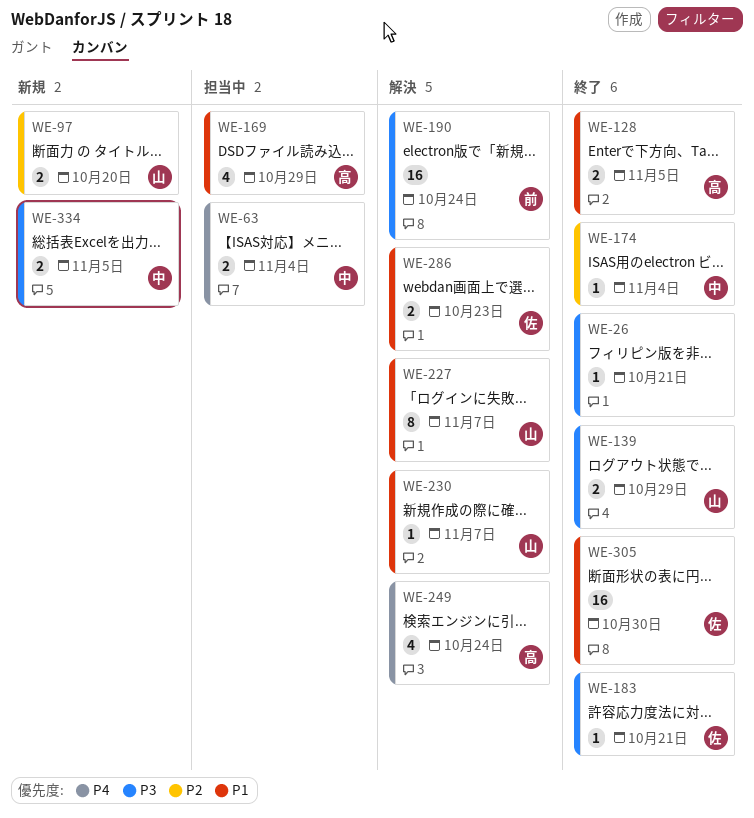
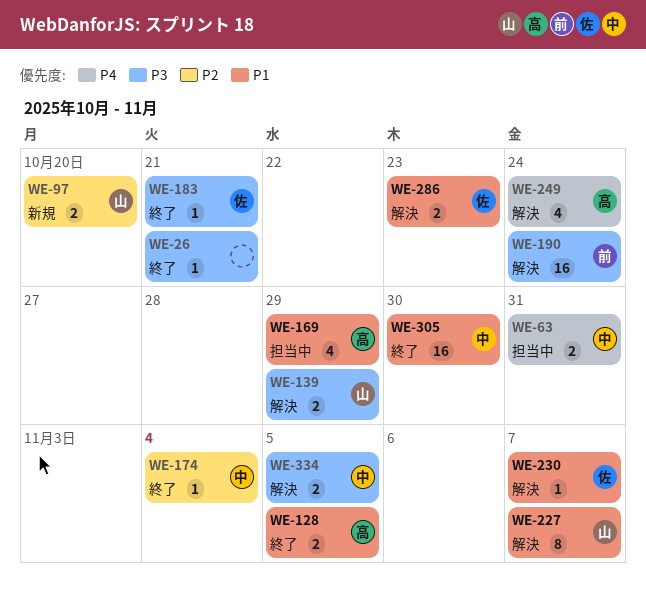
WE-63, due: Nov 4 -> Oct 31
WE-139, status: 終了 -> 解決
WE-230, owner: 山 -> 佐
WE-305, owner: 佐 -> 中
WE-334, status: 新規 -> 解決

